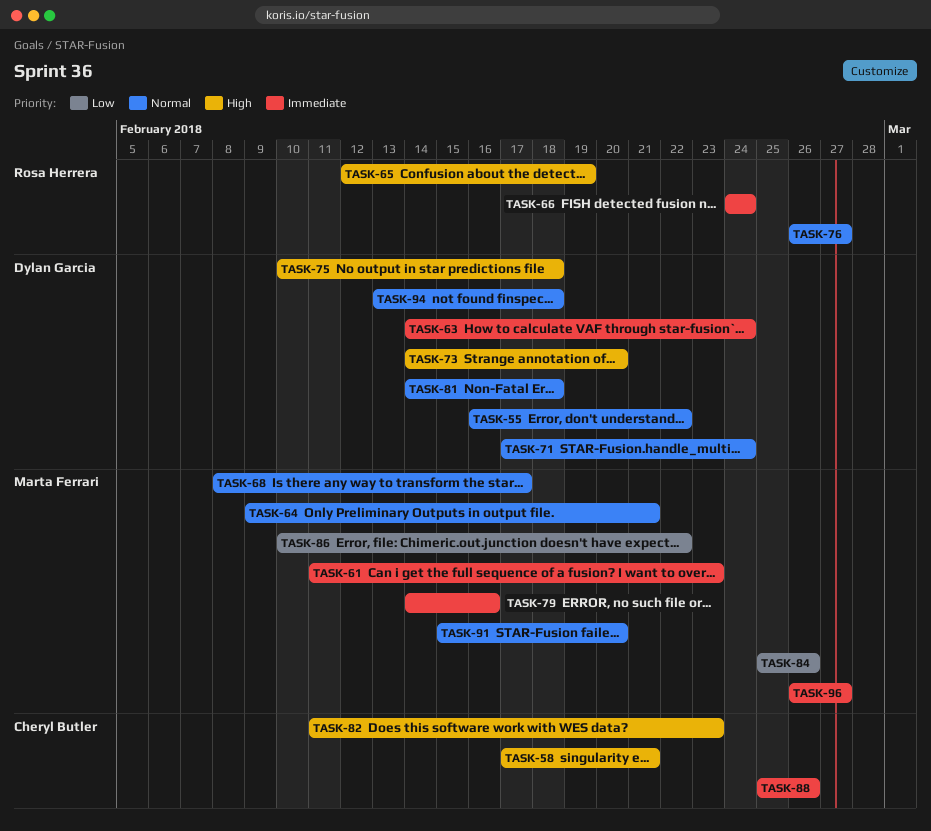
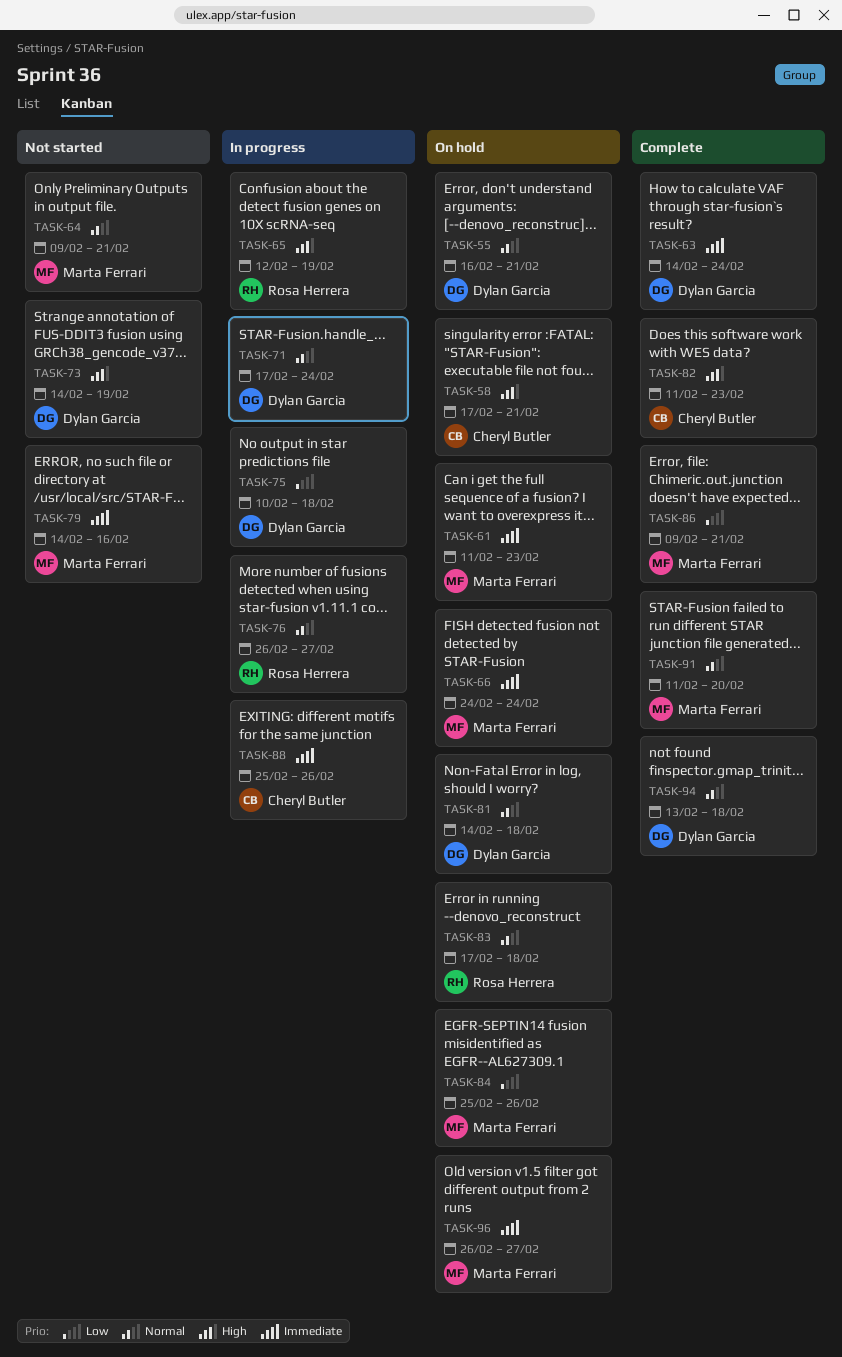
TASK-55, due: Feb 22 -> Feb 21
TASK-66, owner: Rosa Herrera -> Marta Ferrari
TASK-68: present -> none
TASK-73, due: Feb 20 -> Feb 19
TASK-75, priority: High -> Low
TASK-83: none -> present
TASK-86, start: Feb 10 -> Feb 9
TASK-86, due: Feb 22 -> Feb 21
TASK-91, start: Feb 15 -> Feb 11

